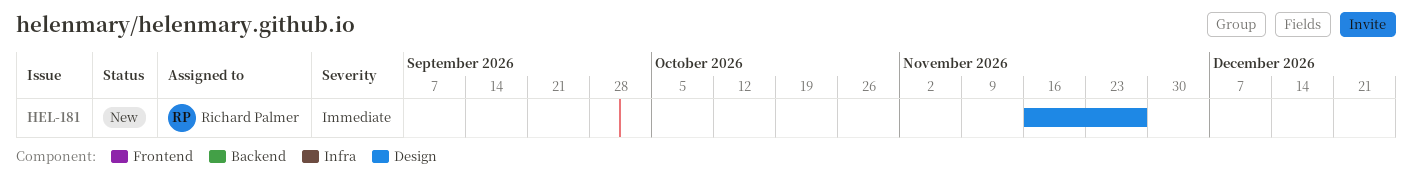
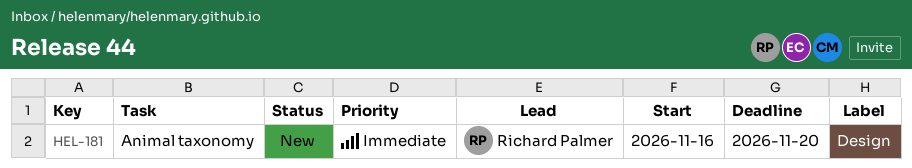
HEL-181, due: Nov 27 -> Nov 20

